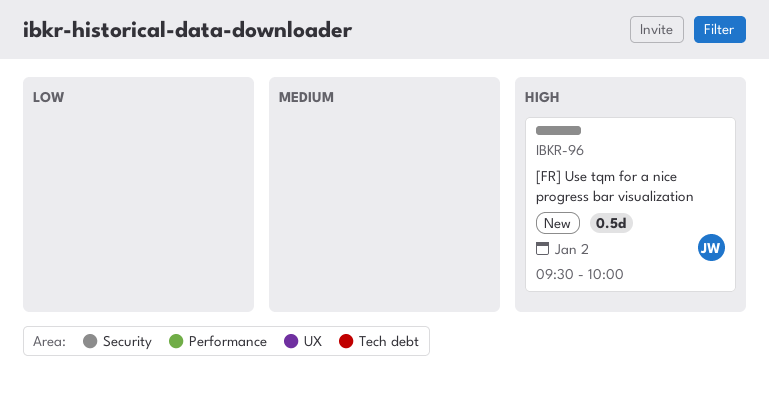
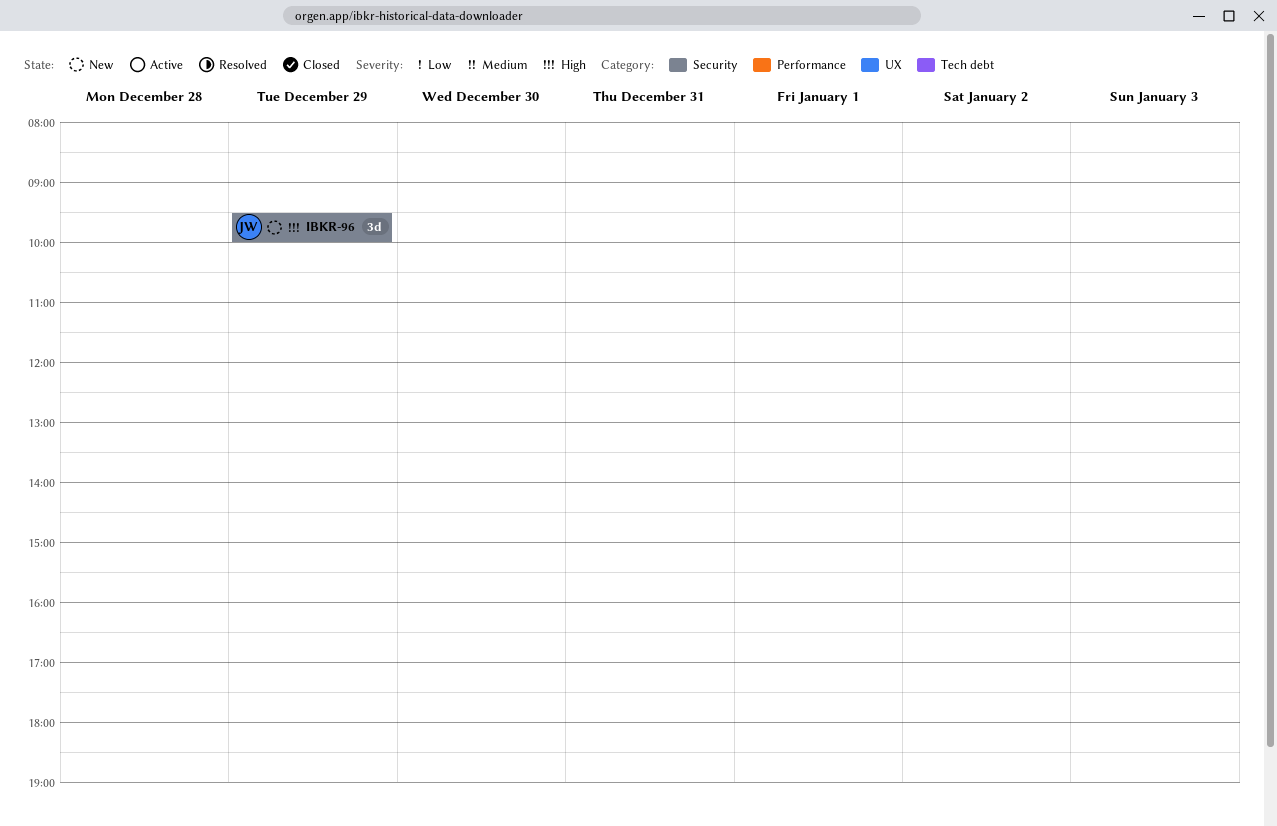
IBKR-96, estimate: 0.5d -> 3d
IBKR-96, day: Jan 2 -> Dec 29

